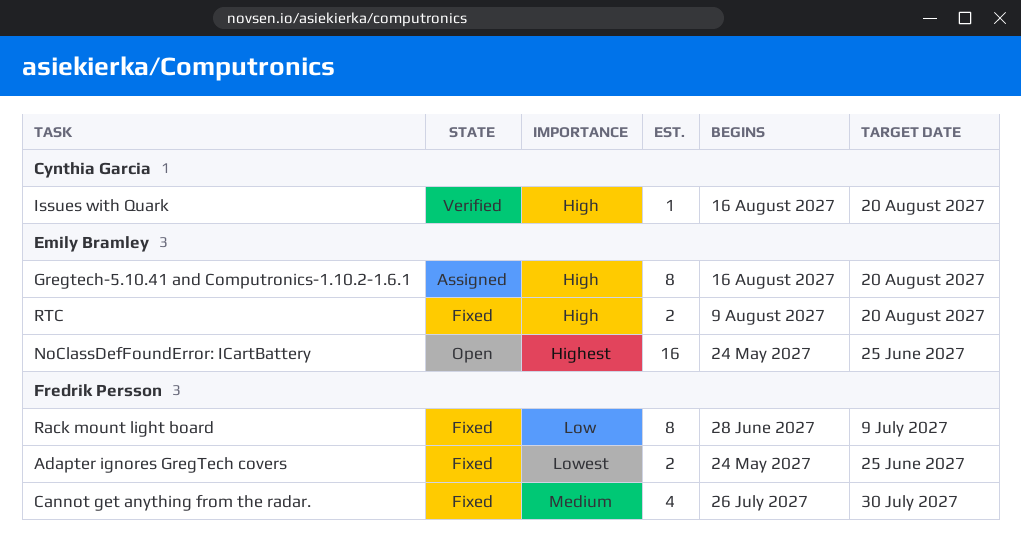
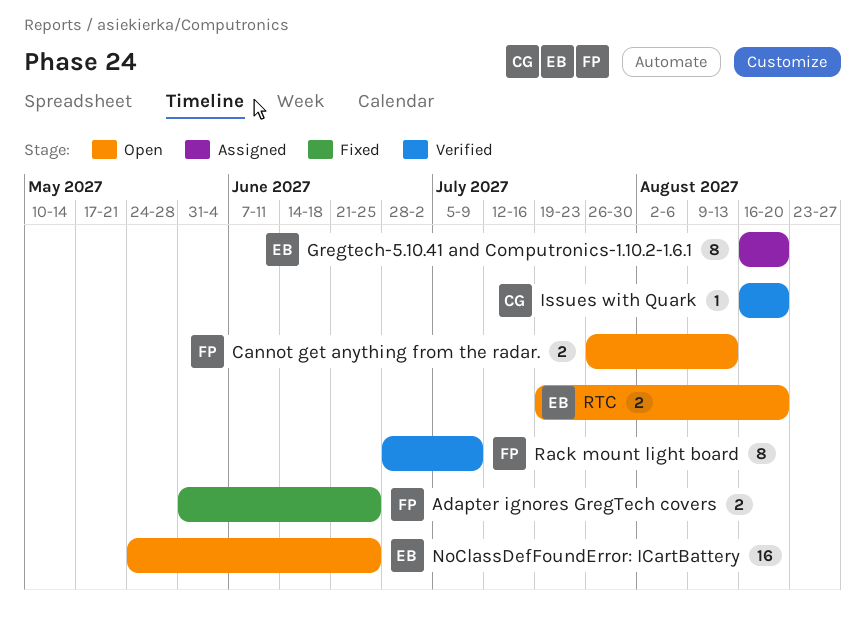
Adapter ignores GregTech covers, start: May 24 -> May 31
Cannot get anything from the radar., status: Fixed -> Open
Cannot get anything from the radar., estimate: 4 -> 2
Cannot get anything from the radar., due: Jul 30 -> Aug 13
Rack mount light board, status: Fixed -> Verified
RTC, status: Fixed -> Open
RTC, start: Aug 9 -> Jul 19

